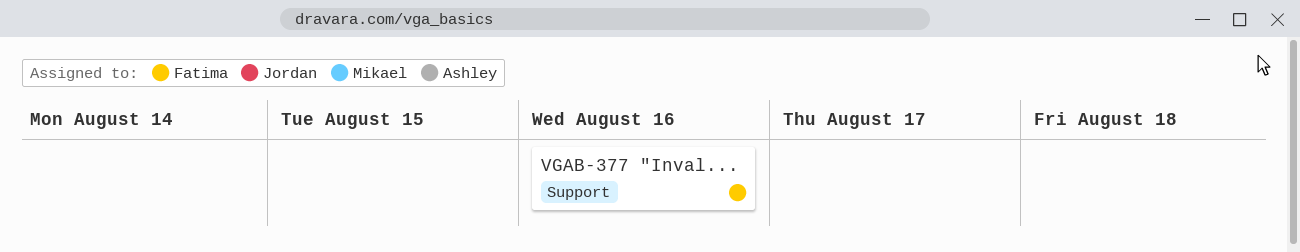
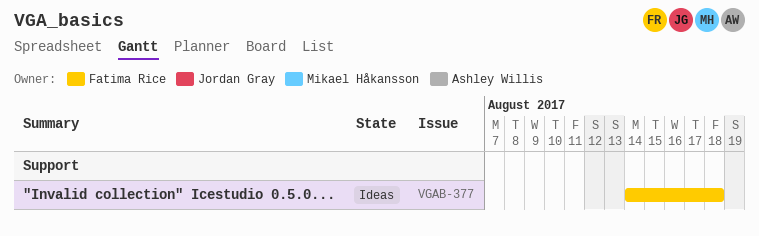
VGAB-377, due: Aug 16 -> Aug 18

